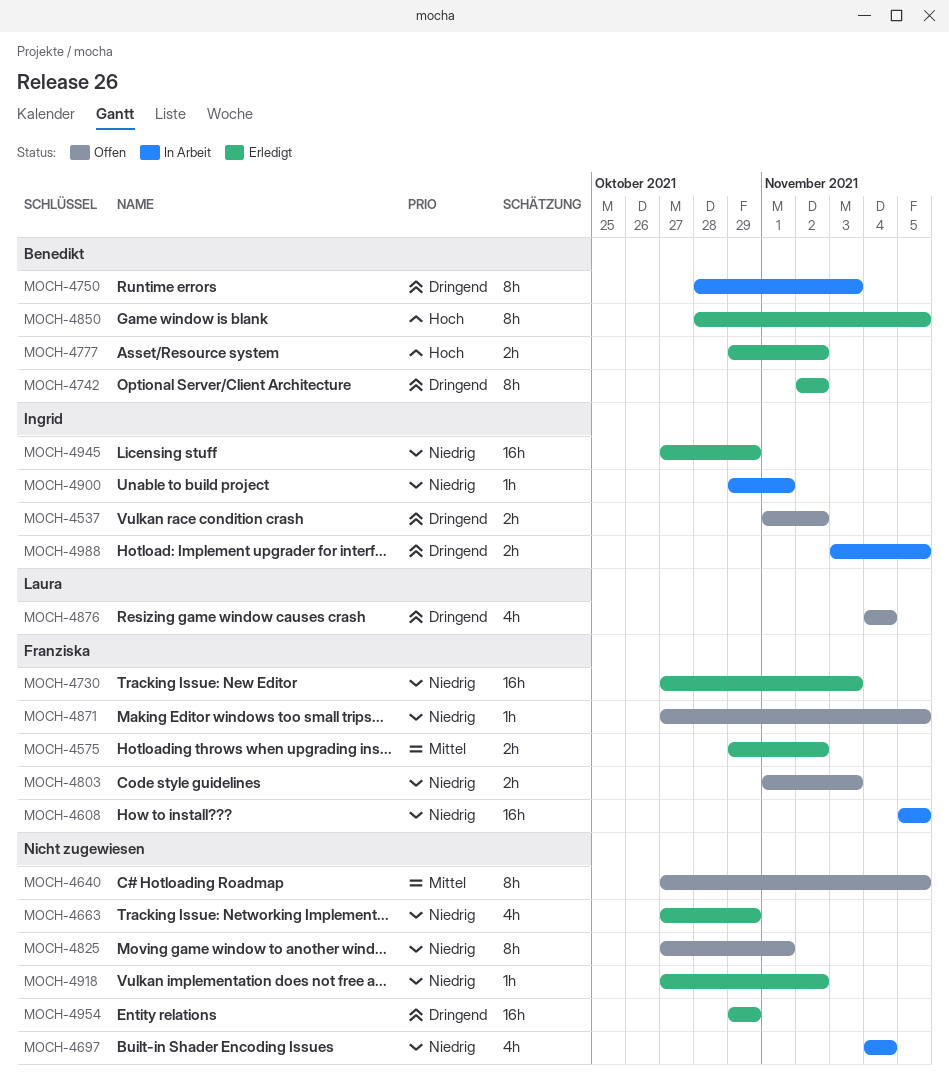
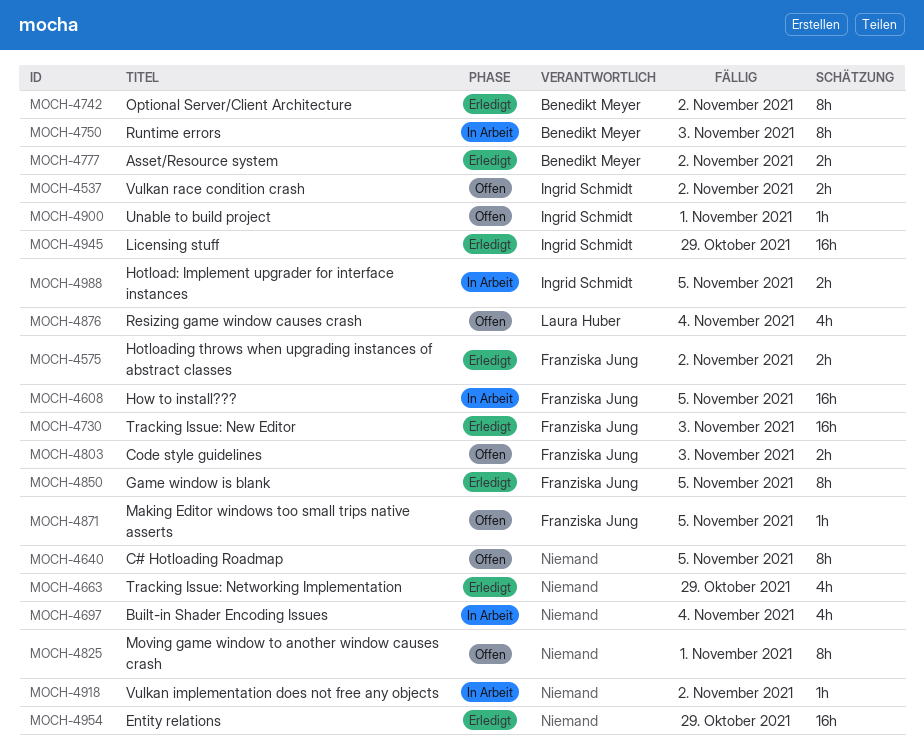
MOCH-4850, owner: Benedikt Meyer -> Franziska Jung
MOCH-4900, status: In Arbeit -> Offen
MOCH-4918, status: Erledigt -> In Arbeit

